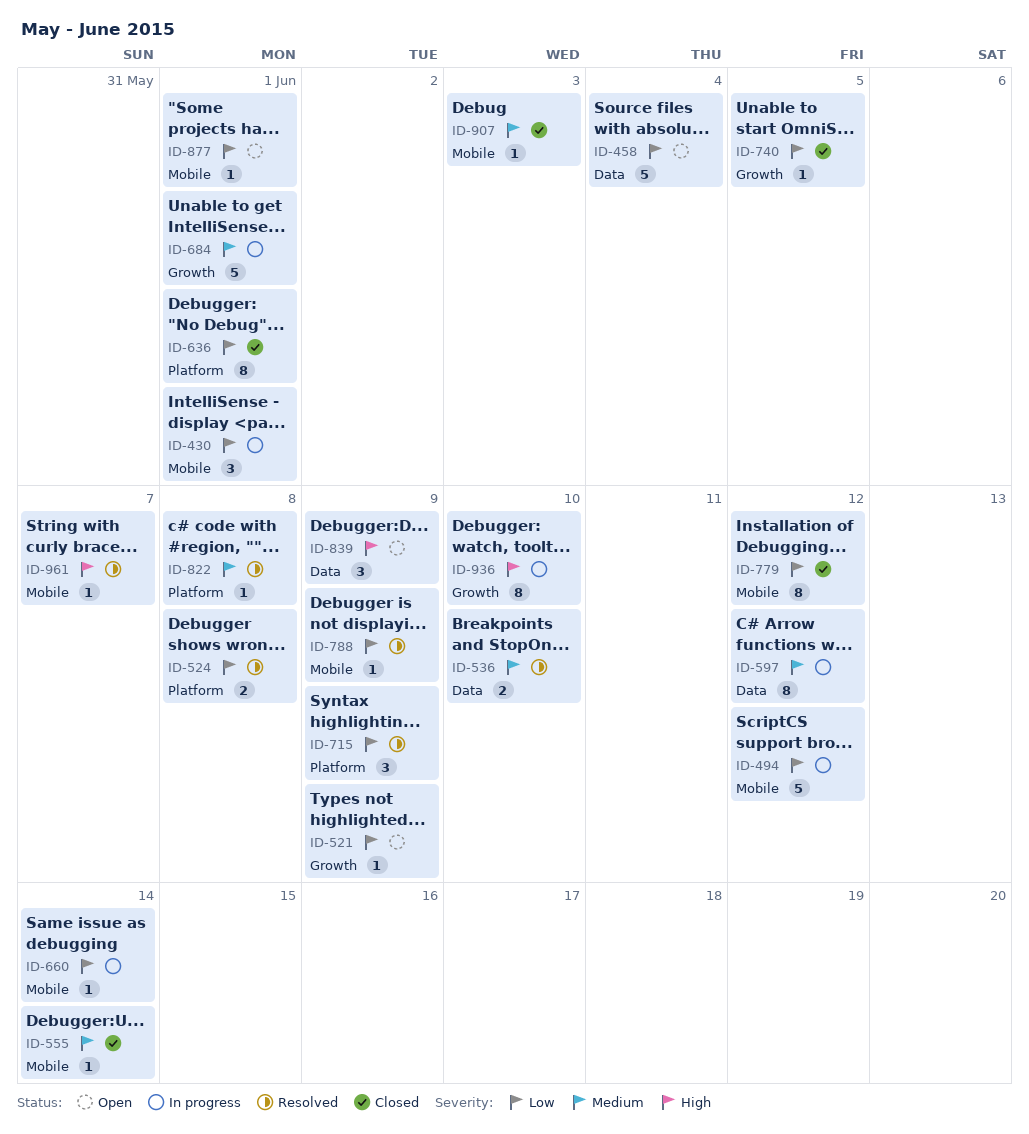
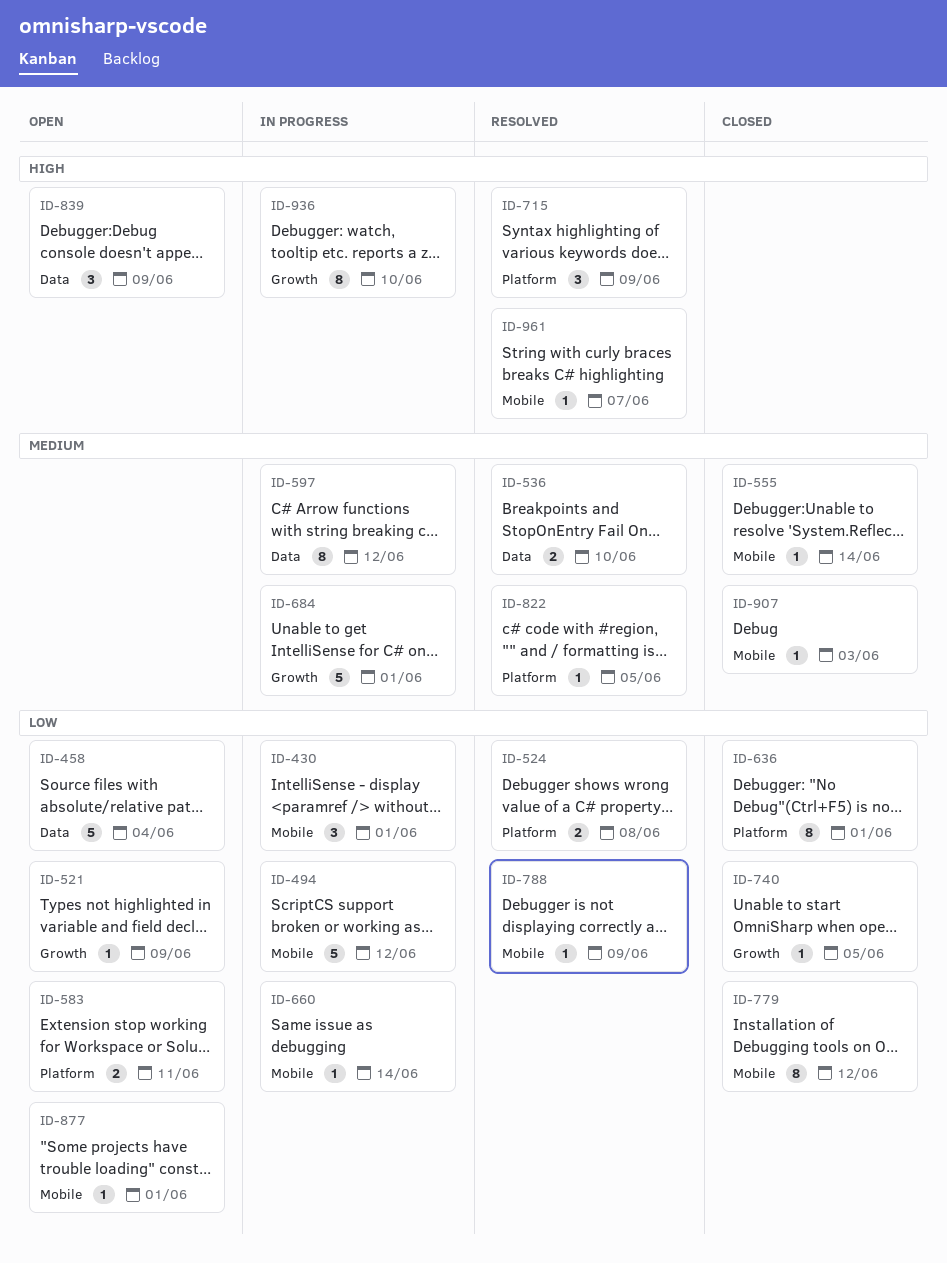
ID-583: none -> present
ID-715, priority: Low -> High
ID-822, due: Jun 8 -> Jun 5

